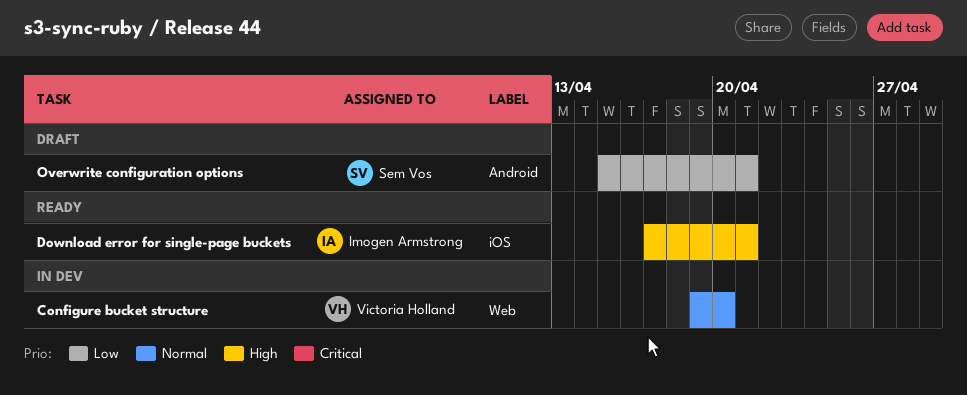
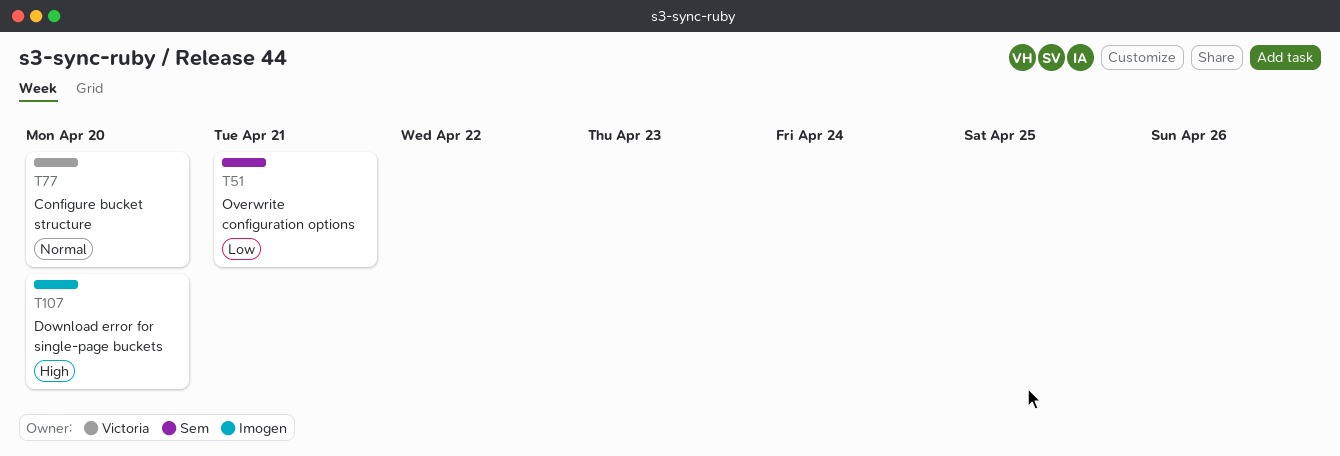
Download error for single-page buckets, due: Apr 21 -> Apr 20

